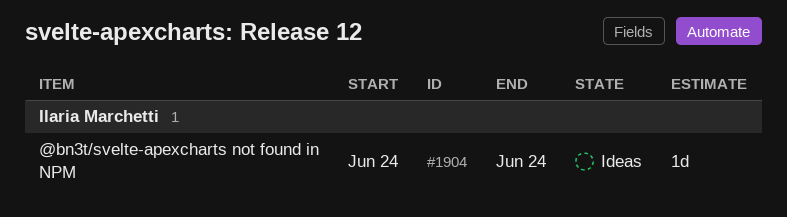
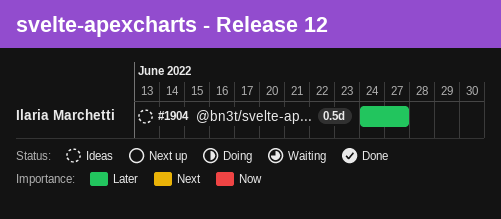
#1904, estimate: 1d -> 0.5d
#1904, due: Jun 24 -> Jun 27

